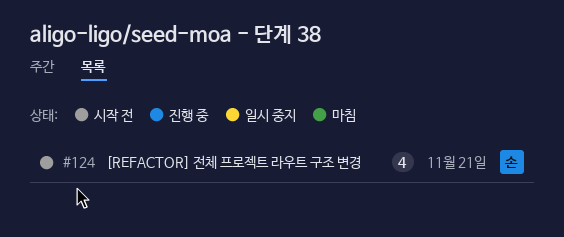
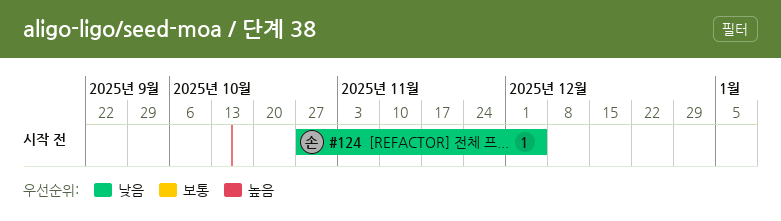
#124, estimate: 4 -> 1
#124, due: Nov 21 -> Dec 5

